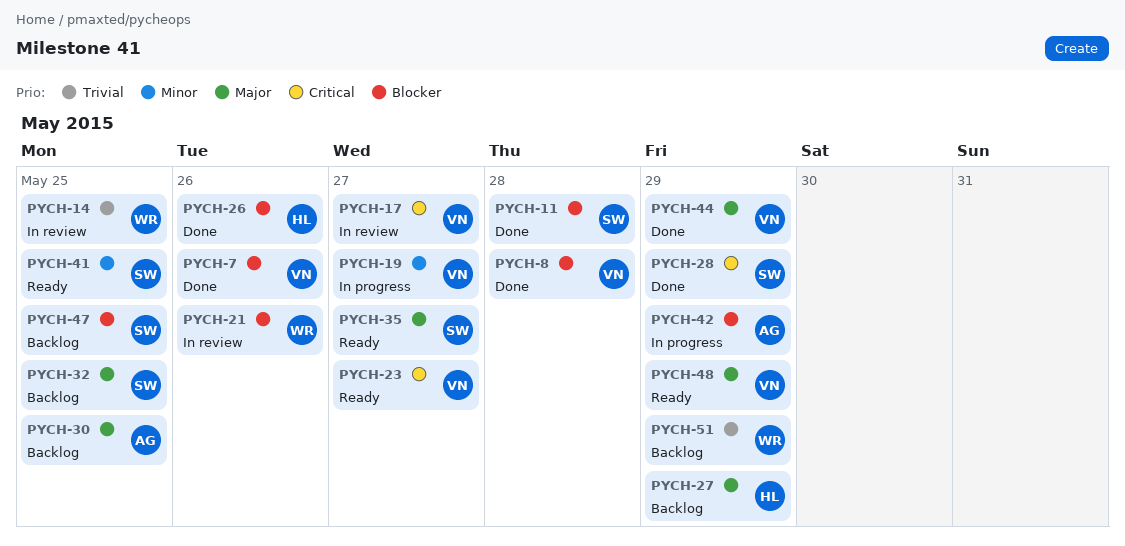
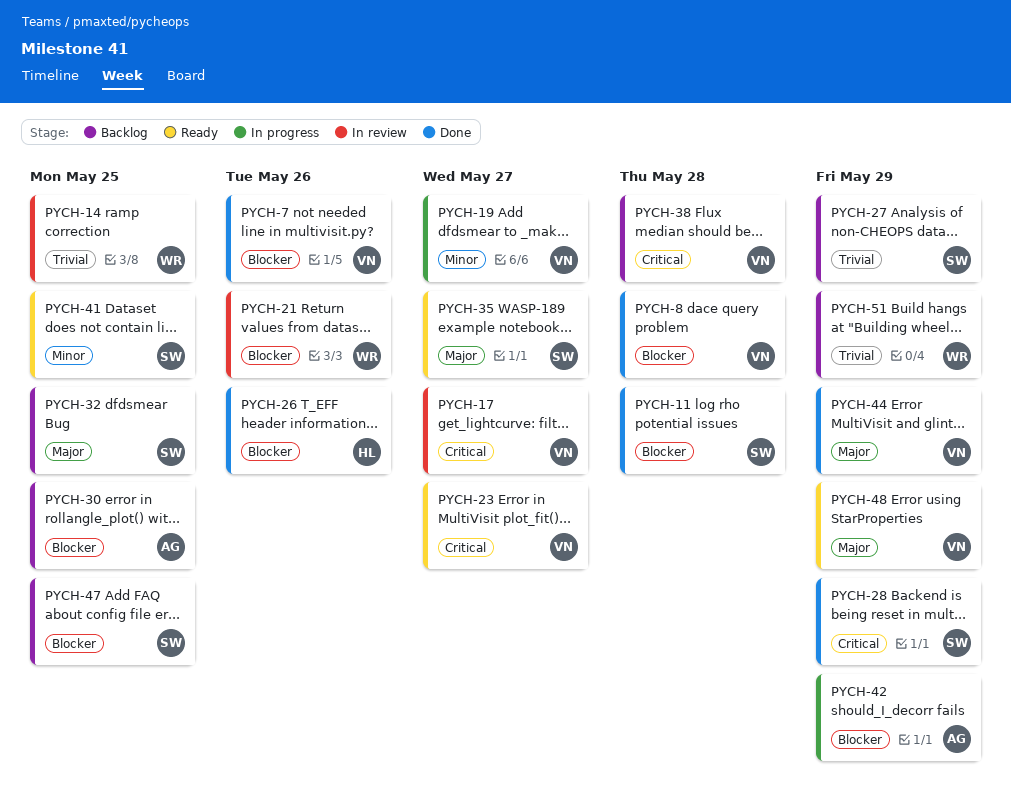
PYCH-27, owner: HL -> SW
PYCH-27, priority: Major -> Trivial
PYCH-30, priority: Major -> Blocker
PYCH-38: none -> present

